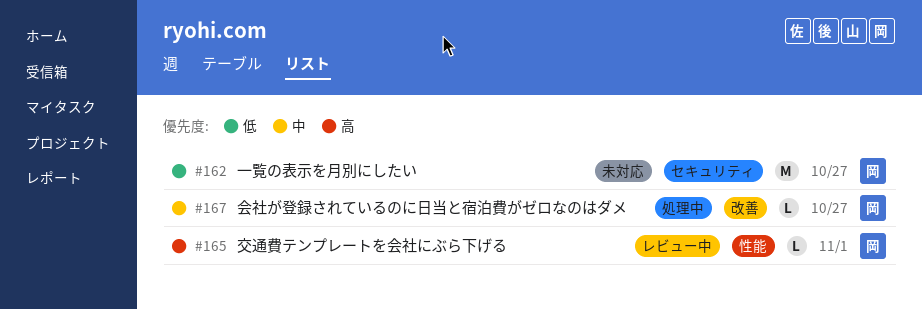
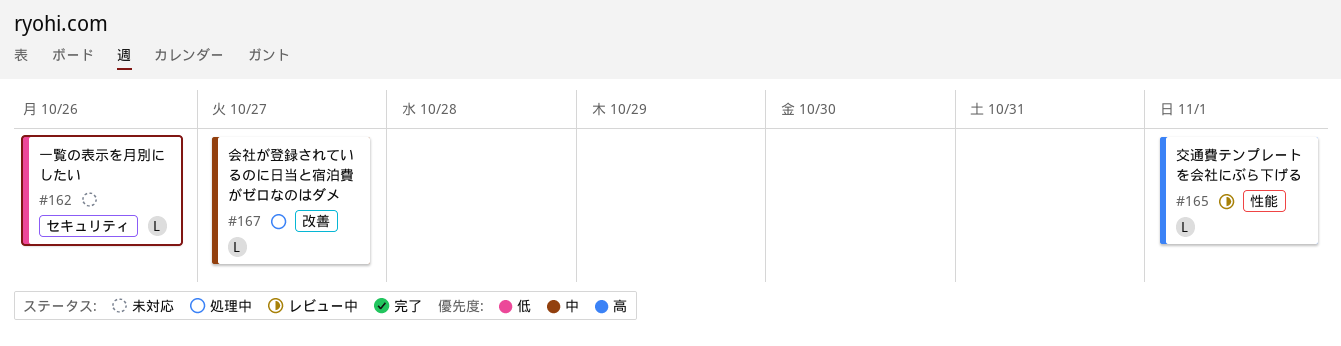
#162, estimate: M -> L
#162, due: Oct 27 -> Oct 26

